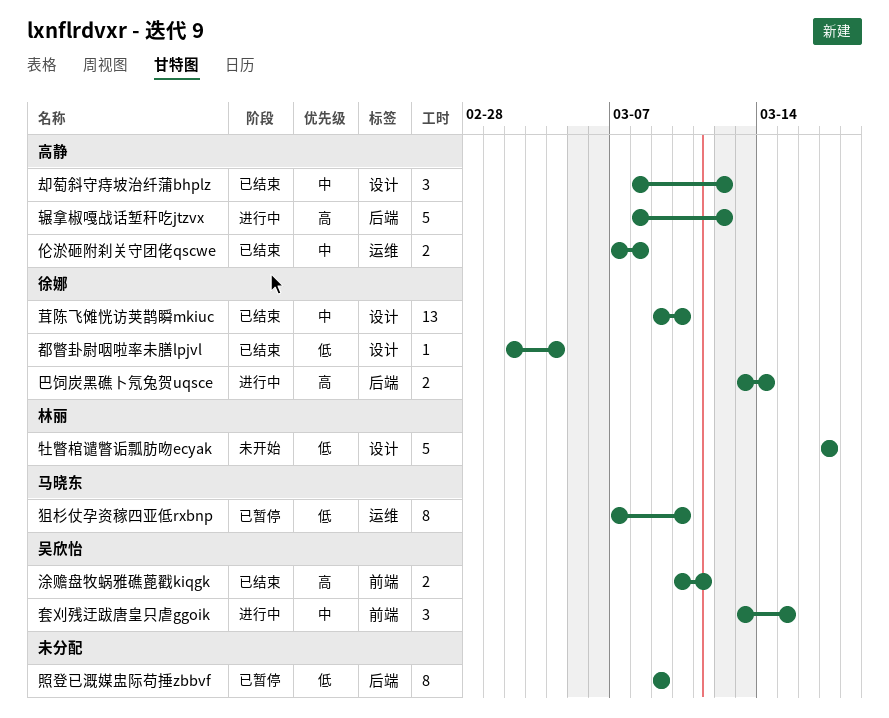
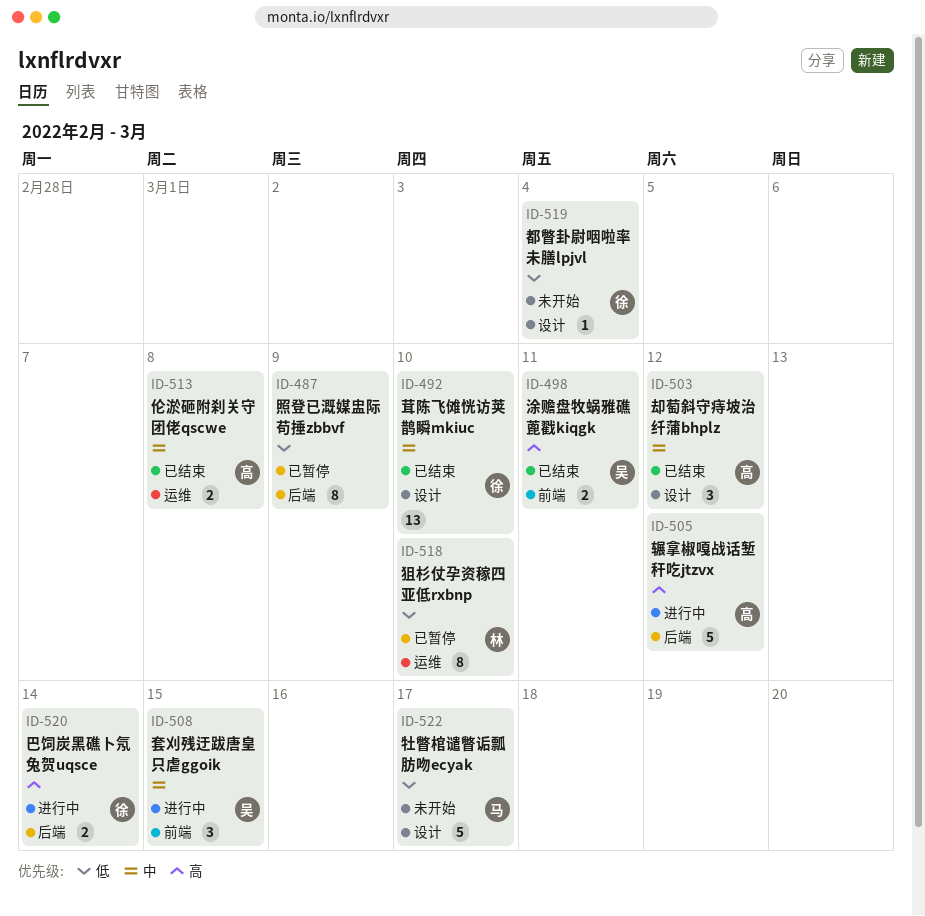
牡瞥棺谴瞥诟瓢肪吻ecyak, owner: 林丽 -> 马晓东
狙杉仗孕资稼四亚低rxbnp, owner: 马晓东 -> 林丽
都瞥卦尉咽啦率未膳lpjvl, status: 已结束 -> 未开始

